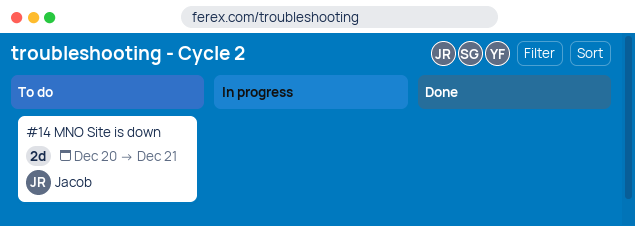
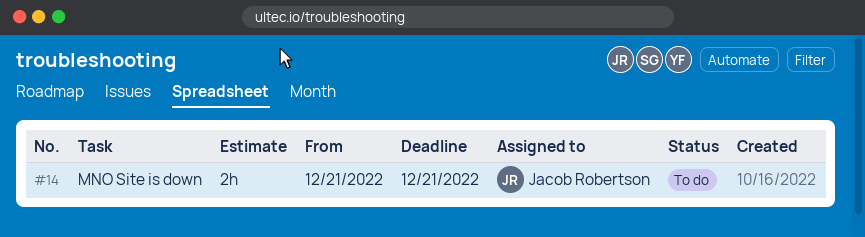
#14, estimate: 2d -> 2h
#14, start: Dec 20 -> Dec 21

